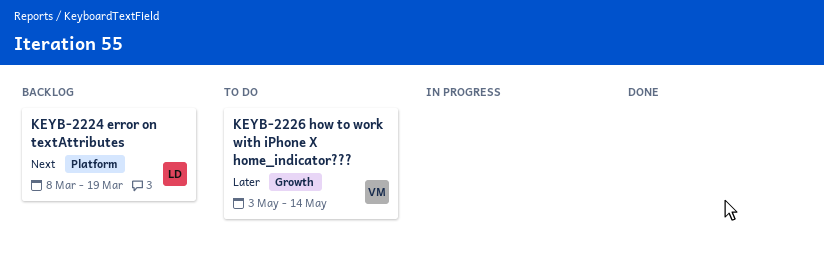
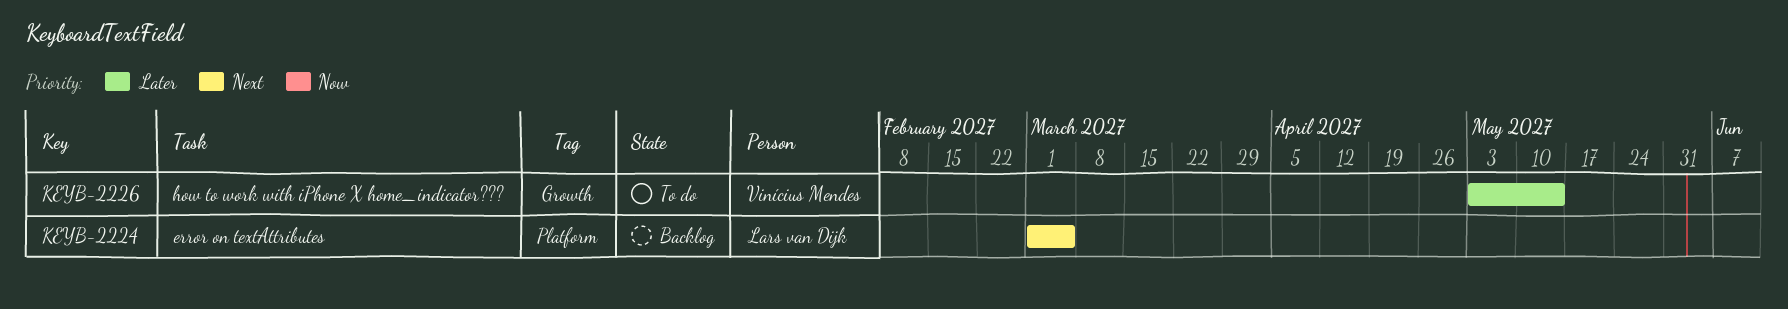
KEYB-2224, start: Mar 8 -> Mar 1
KEYB-2224, due: Mar 19 -> Mar 5

